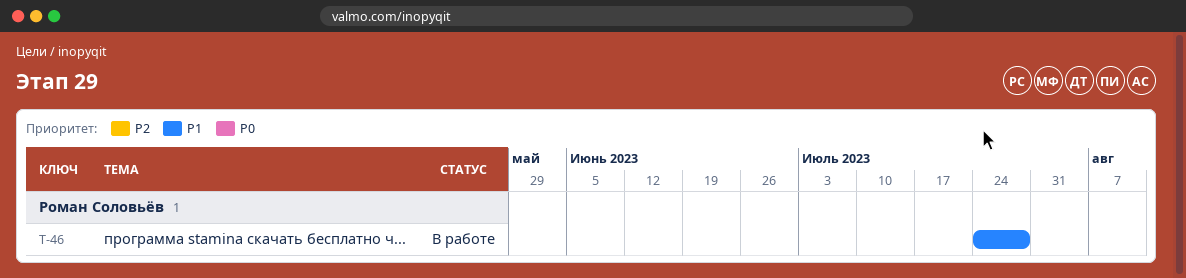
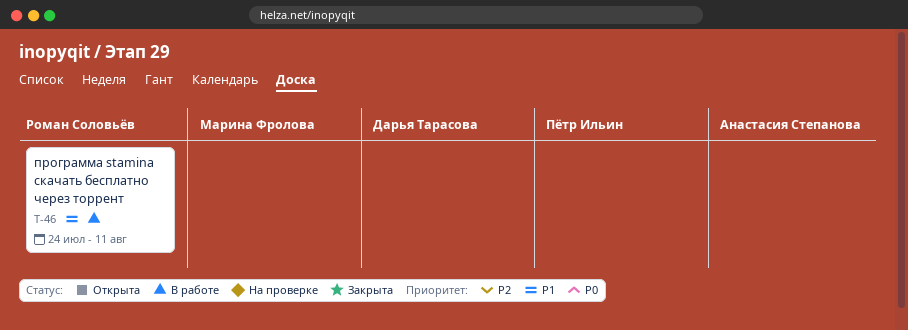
T-46, due: Jul 28 -> Aug 11

